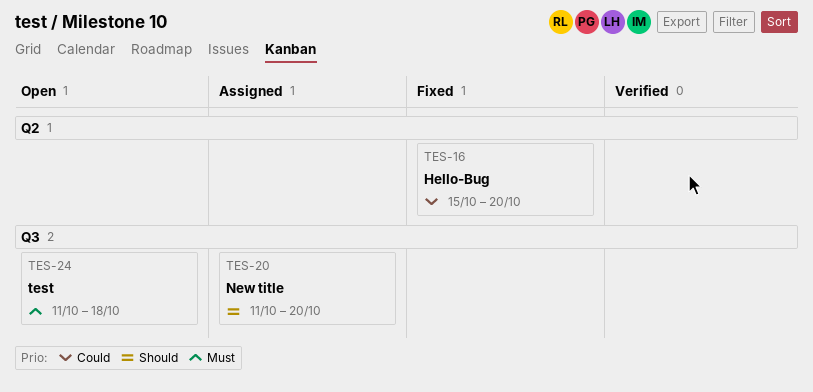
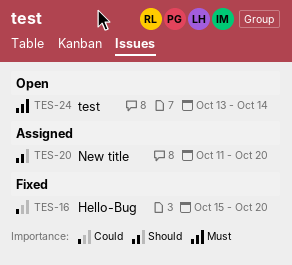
TES-24, start: Oct 11 -> Oct 13
TES-24, due: Oct 18 -> Oct 14

